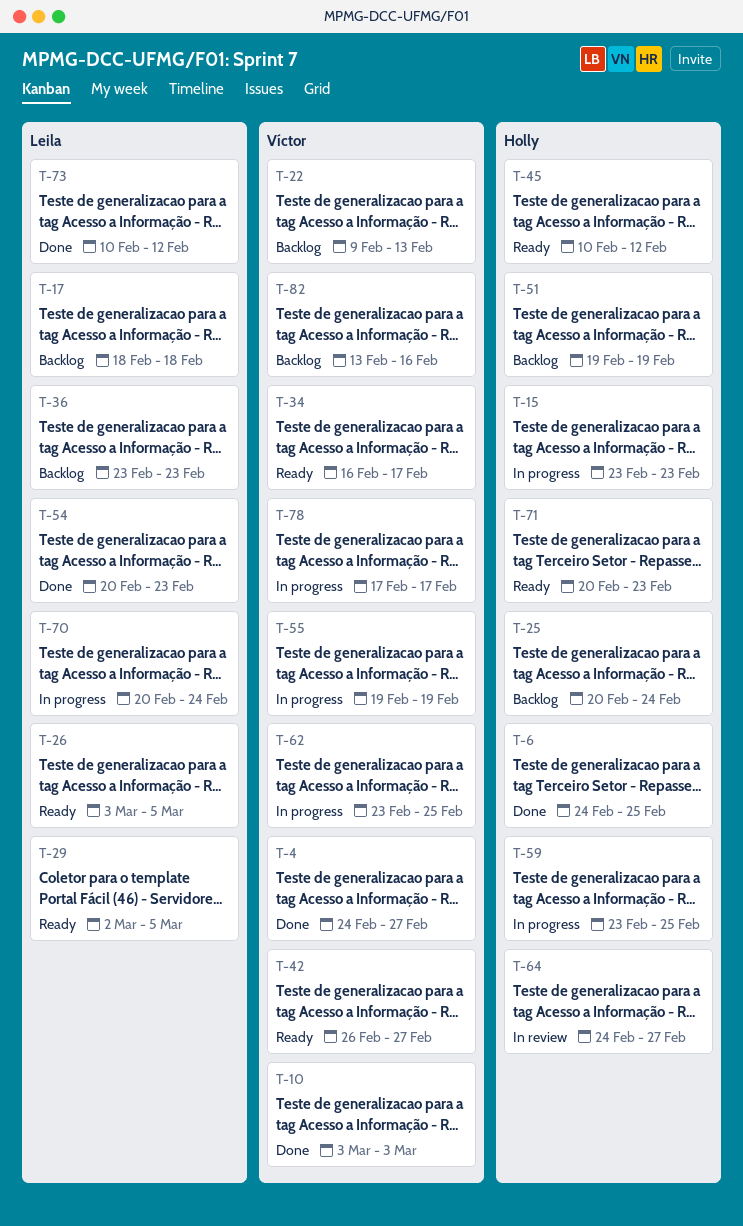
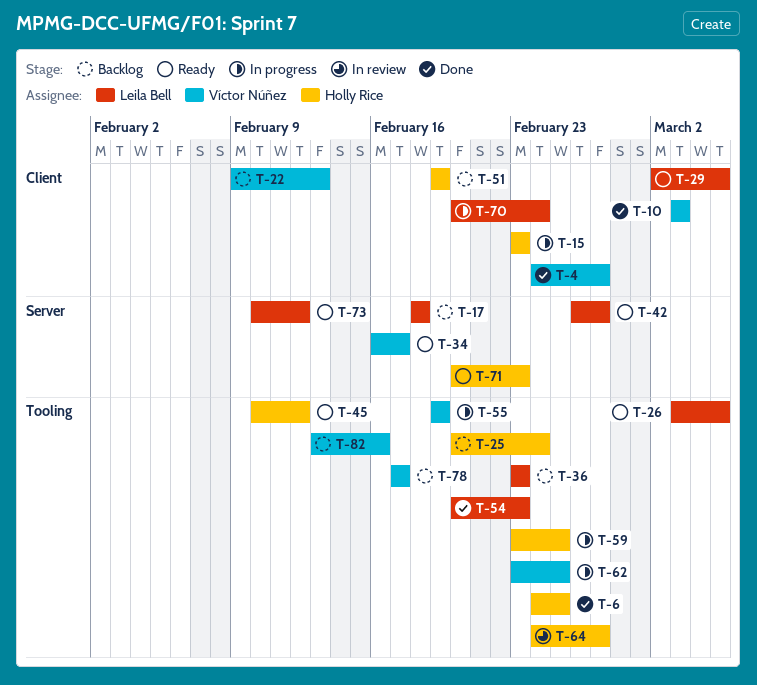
T-42, owner: Víctor Núñez -> Leila Bell
T-73, status: Done -> Ready
T-78, status: In progress -> Backlog

